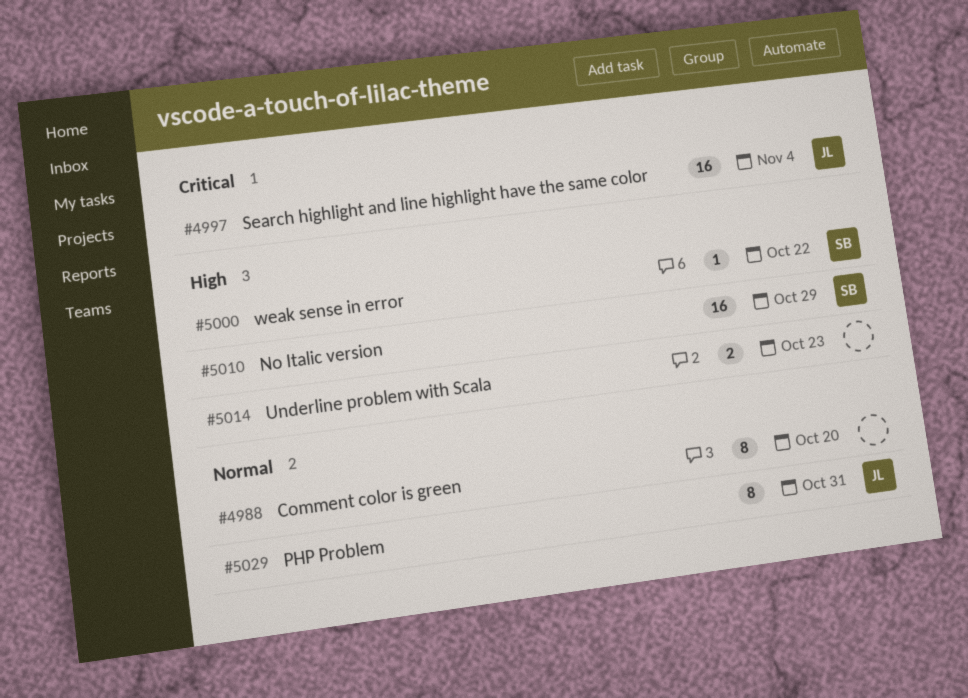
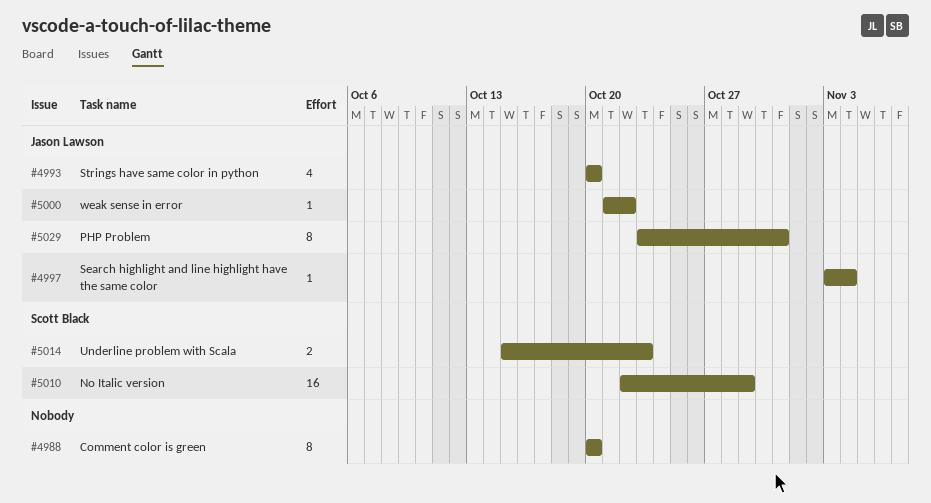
#4993: none -> present
#4997, estimate: 16 -> 1
#5000, owner: Scott Black -> Jason Lawson
#5014, owner: none -> Scott Black

